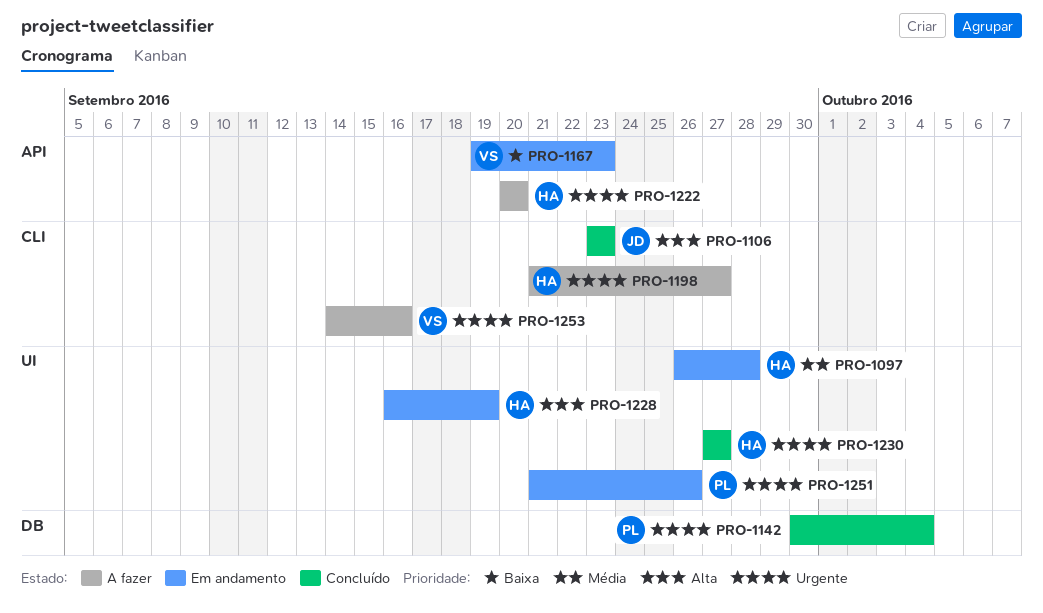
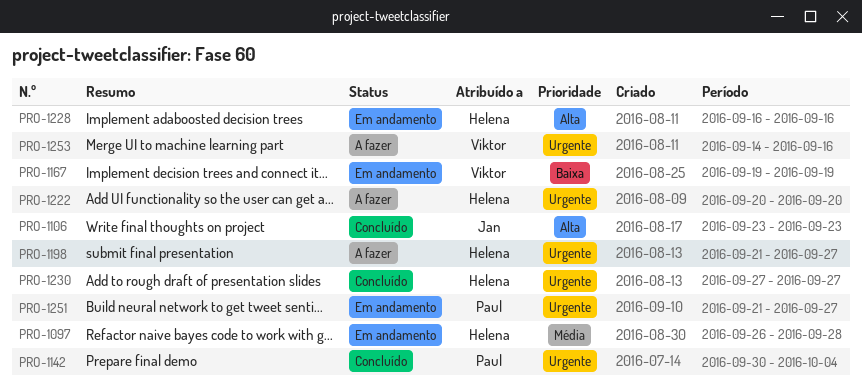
PRO-1167, due: Sep 23 -> Sep 19
PRO-1228, due: Sep 19 -> Sep 16
PRO-1251, due: Sep 26 -> Sep 27

